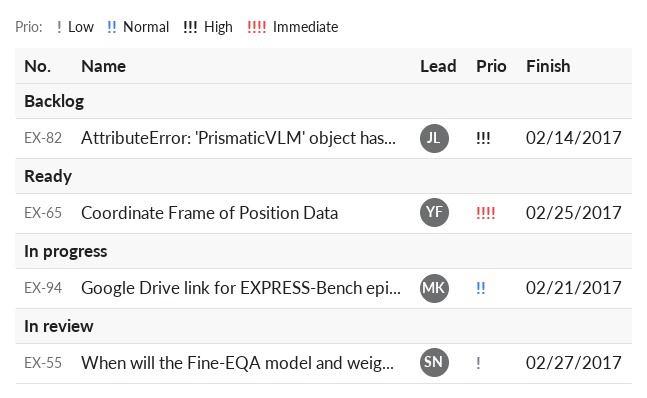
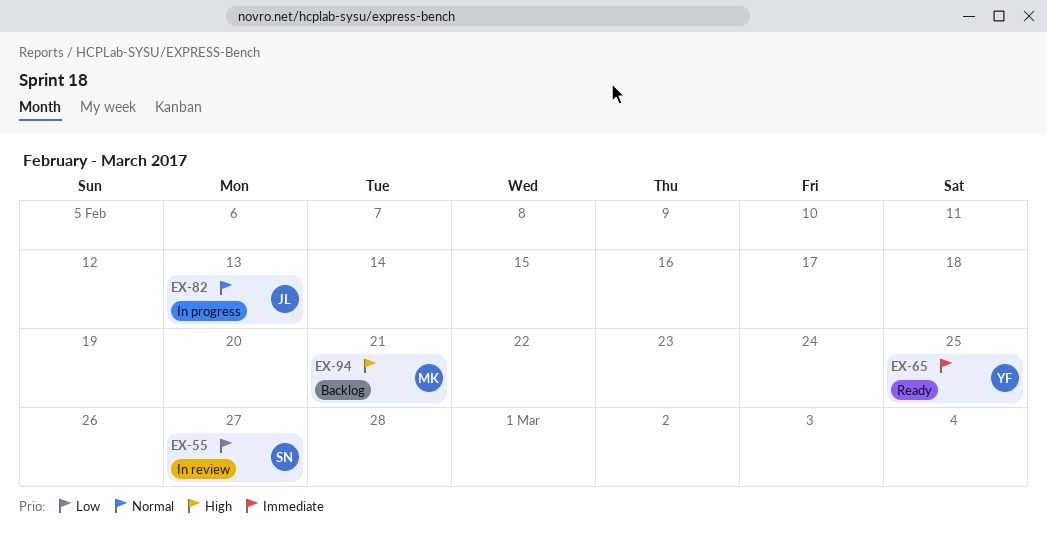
EX-82, status: Backlog -> In progress
EX-82, priority: High -> Normal
EX-82, due: Feb 14 -> Feb 13
EX-94, status: In progress -> Backlog
EX-94, priority: Normal -> High

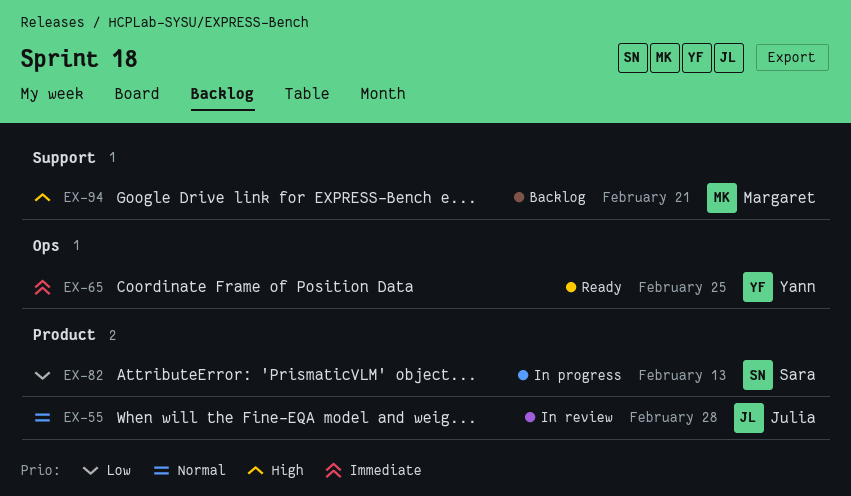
EX-55, owner: Sara -> Julia
EX-55, priority: Low -> Normal
EX-55, due: Feb 27 -> Feb 28
EX-82, owner: Julia -> Sara
EX-82, priority: Normal -> Low

